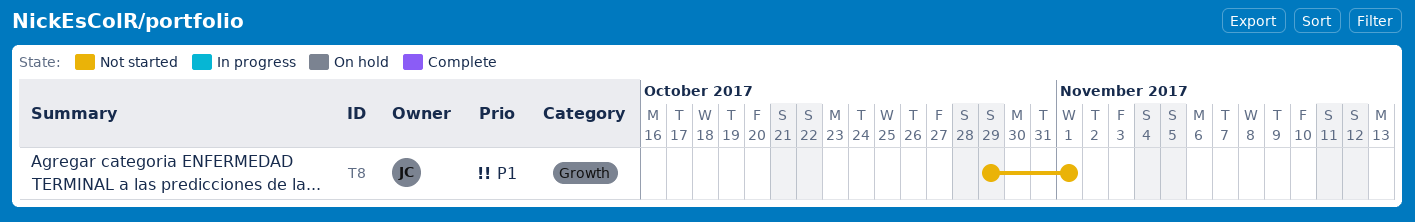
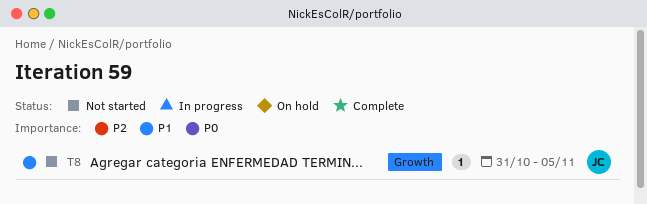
T8, start: Oct 29 -> Oct 31
T8, due: Nov 1 -> Nov 5

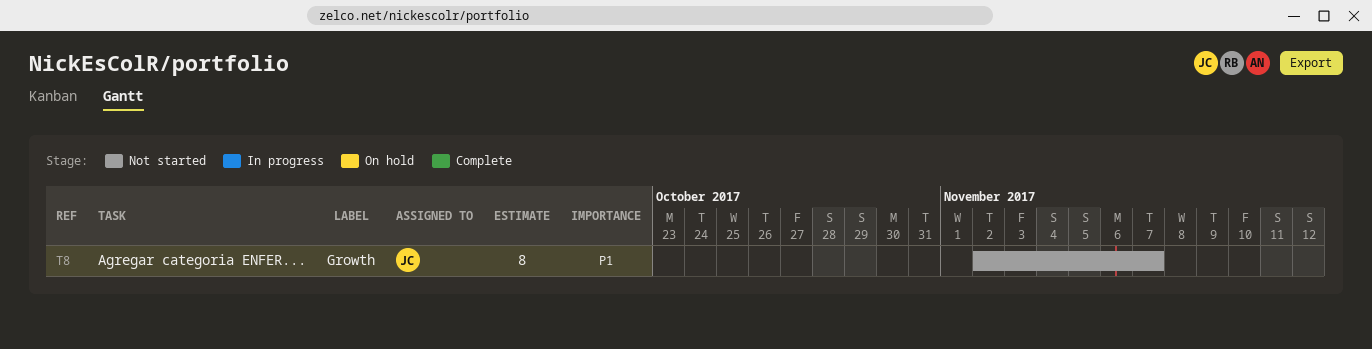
T8, estimate: 1 -> 8
T8, start: Oct 31 -> Nov 2
T8, due: Nov 5 -> Nov 7

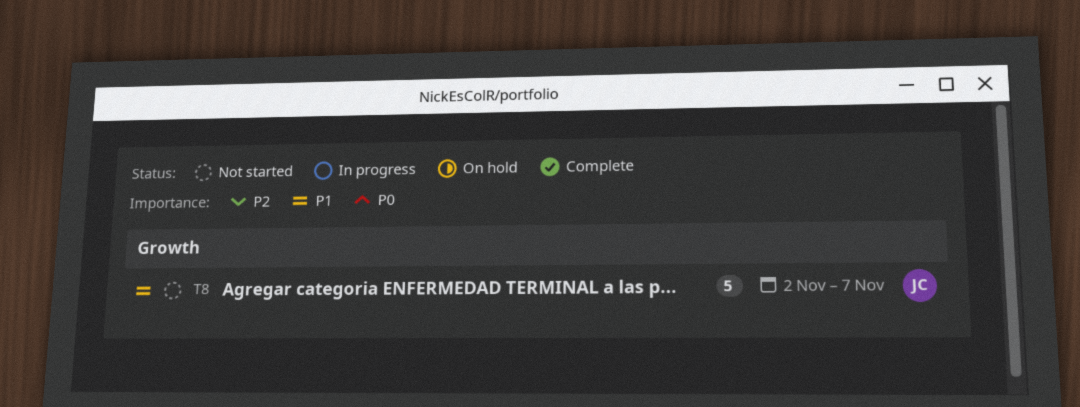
T8, estimate: 8 -> 5

